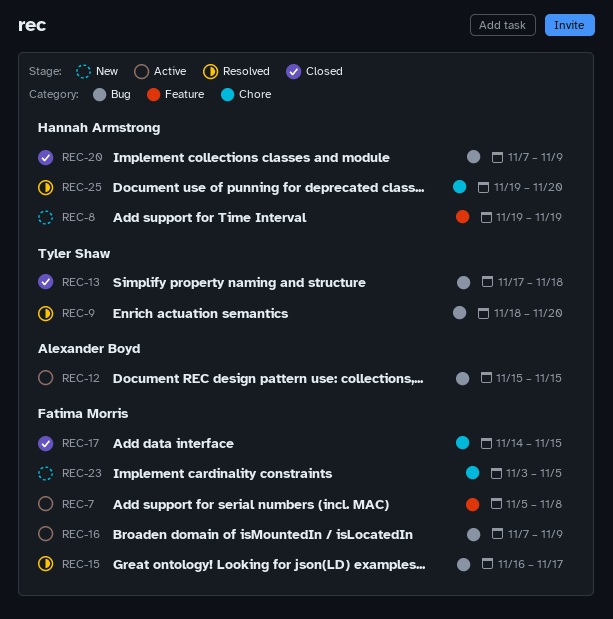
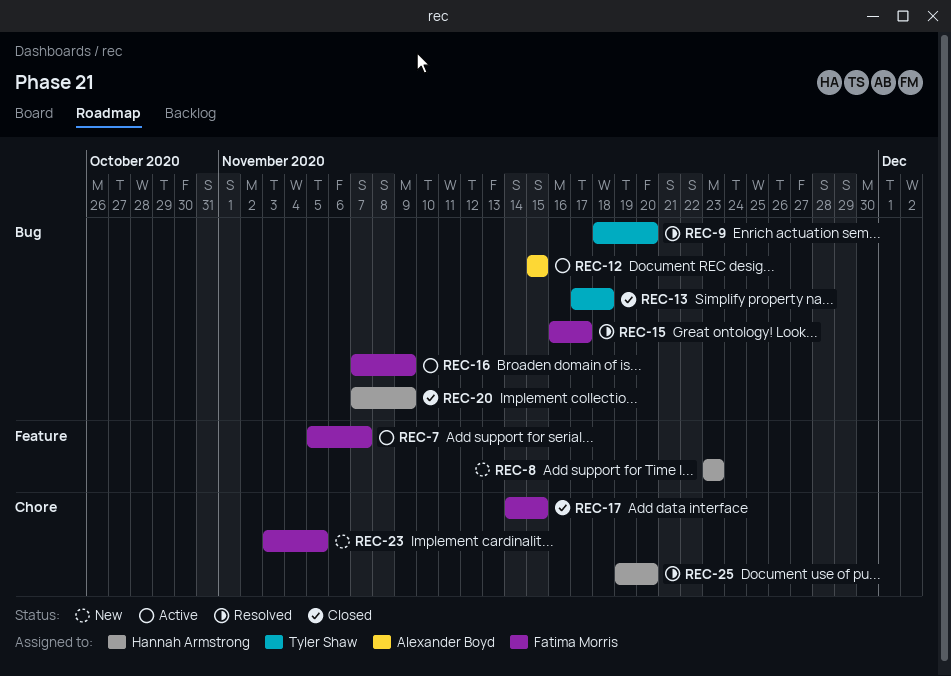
REC-7, due: Nov 8 -> Nov 7
REC-8, start: Nov 19 -> Nov 23
REC-8, due: Nov 19 -> Nov 23

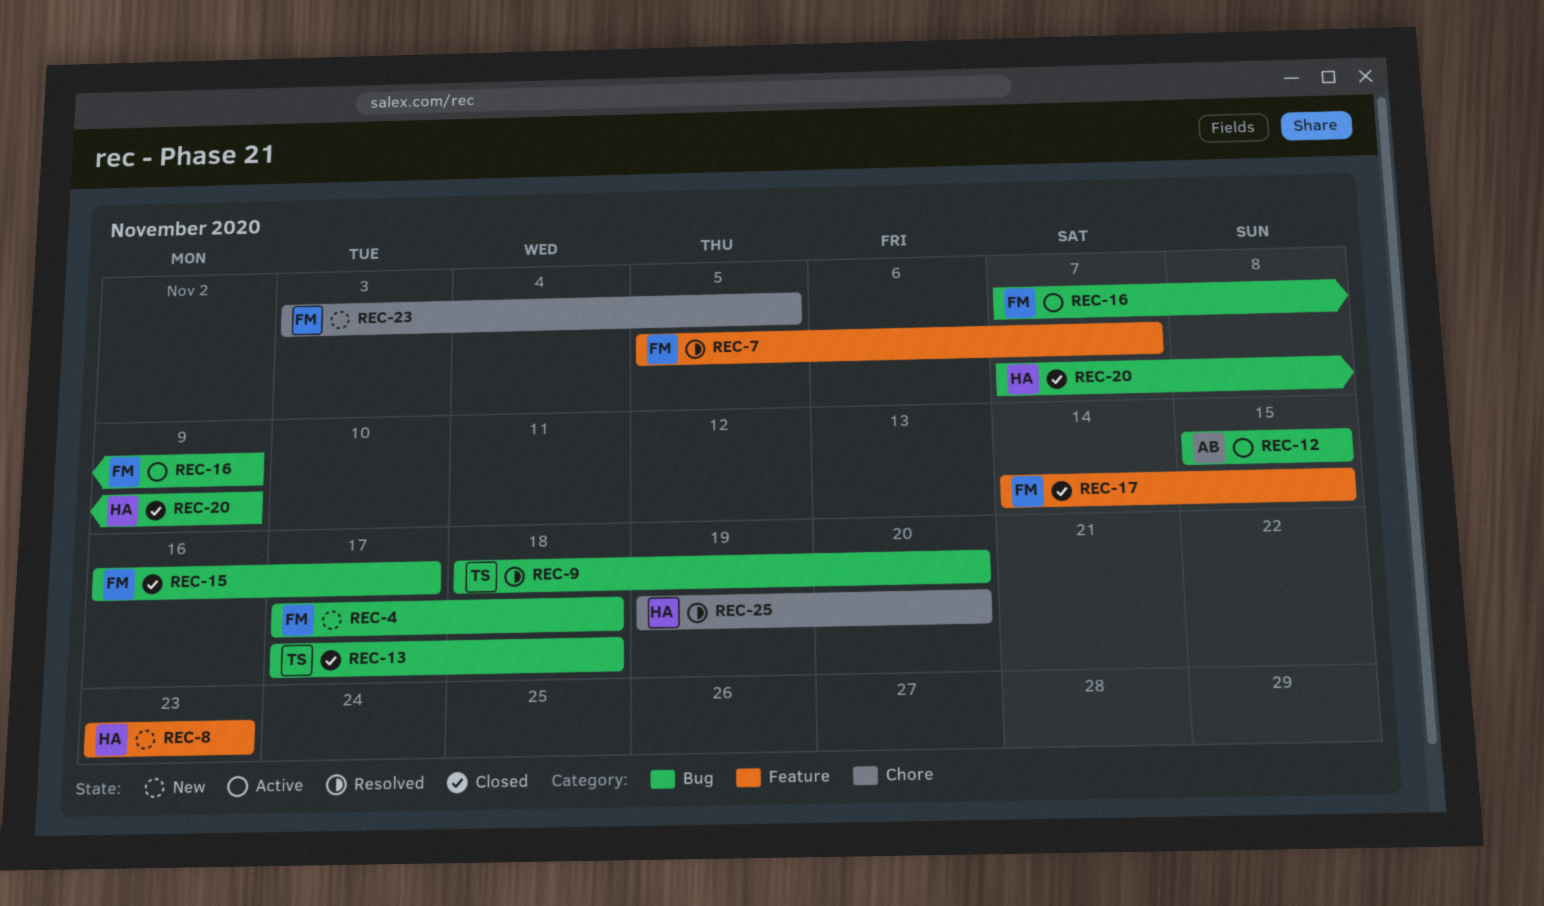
REC-4: none -> present
REC-7, status: Active -> Resolved
REC-15, status: Resolved -> Closed
REC-17, label: Chore -> Feature

